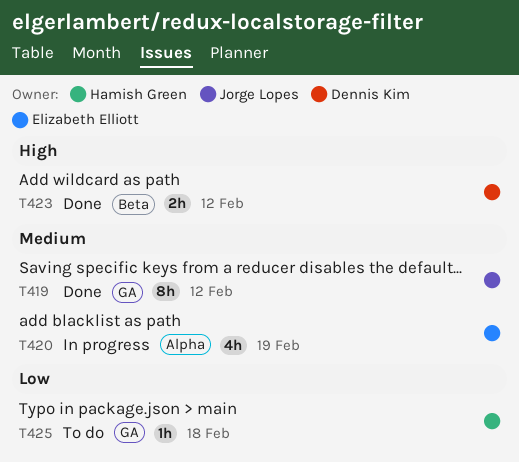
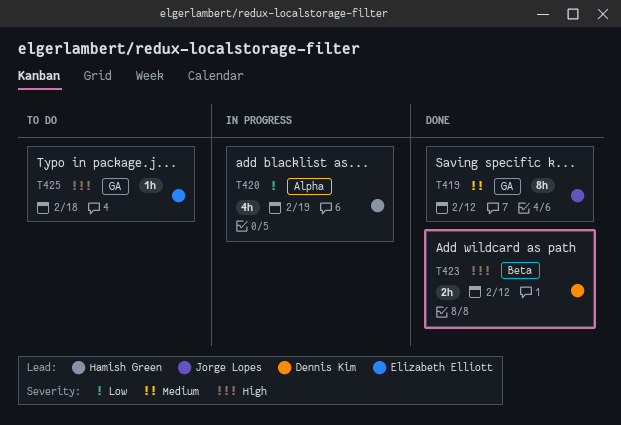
T420, owner: Elizabeth Elliott -> Hamish Green
T420, priority: Medium -> Low
T425, owner: Hamish Green -> Elizabeth Elliott
T425, priority: Low -> High

